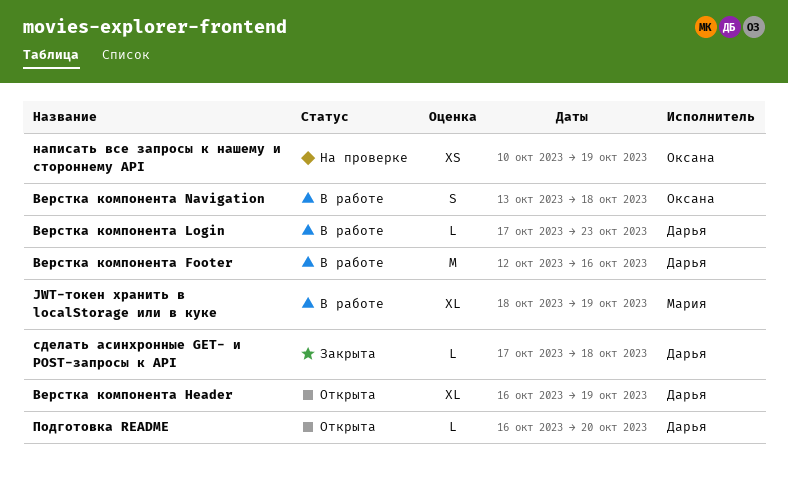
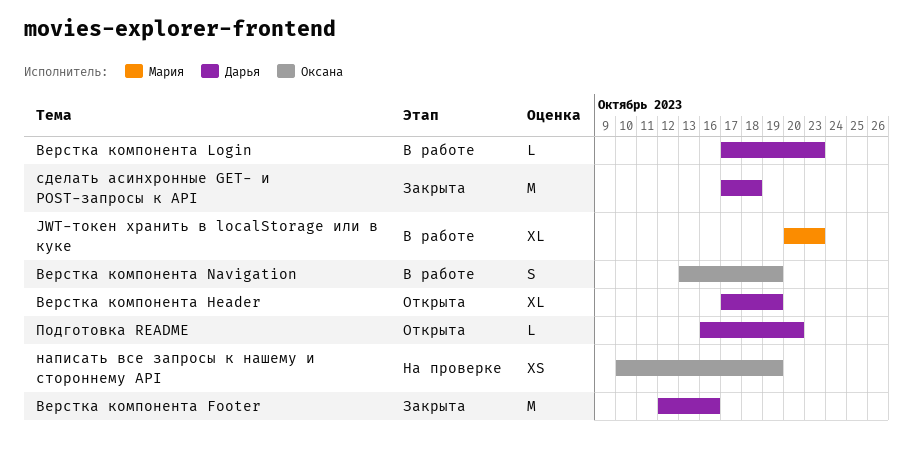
JWT-токен хранить в localStorage или в куке, start: Oct 18 -> Oct 20
JWT-токен хранить в localStorage или в куке, due: Oct 19 -> Oct 23
Верстка компонента Footer, status: В работе -> Закрыта
Верстка компонента Header, start: Oct 16 -> Oct 17
Верстка компонента Navigation, due: Oct 18 -> Oct 19
сделать асинхронные GET- и POST-запросы к API, estimate: L -> M

